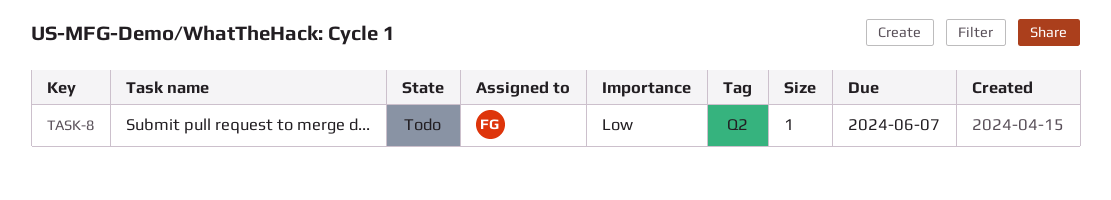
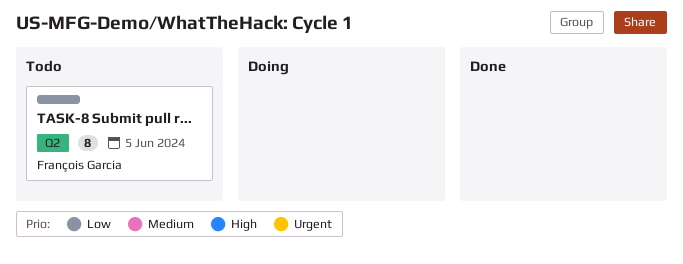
TASK-8, estimate: 1 -> 8
TASK-8, due: Jun 7 -> Jun 5

